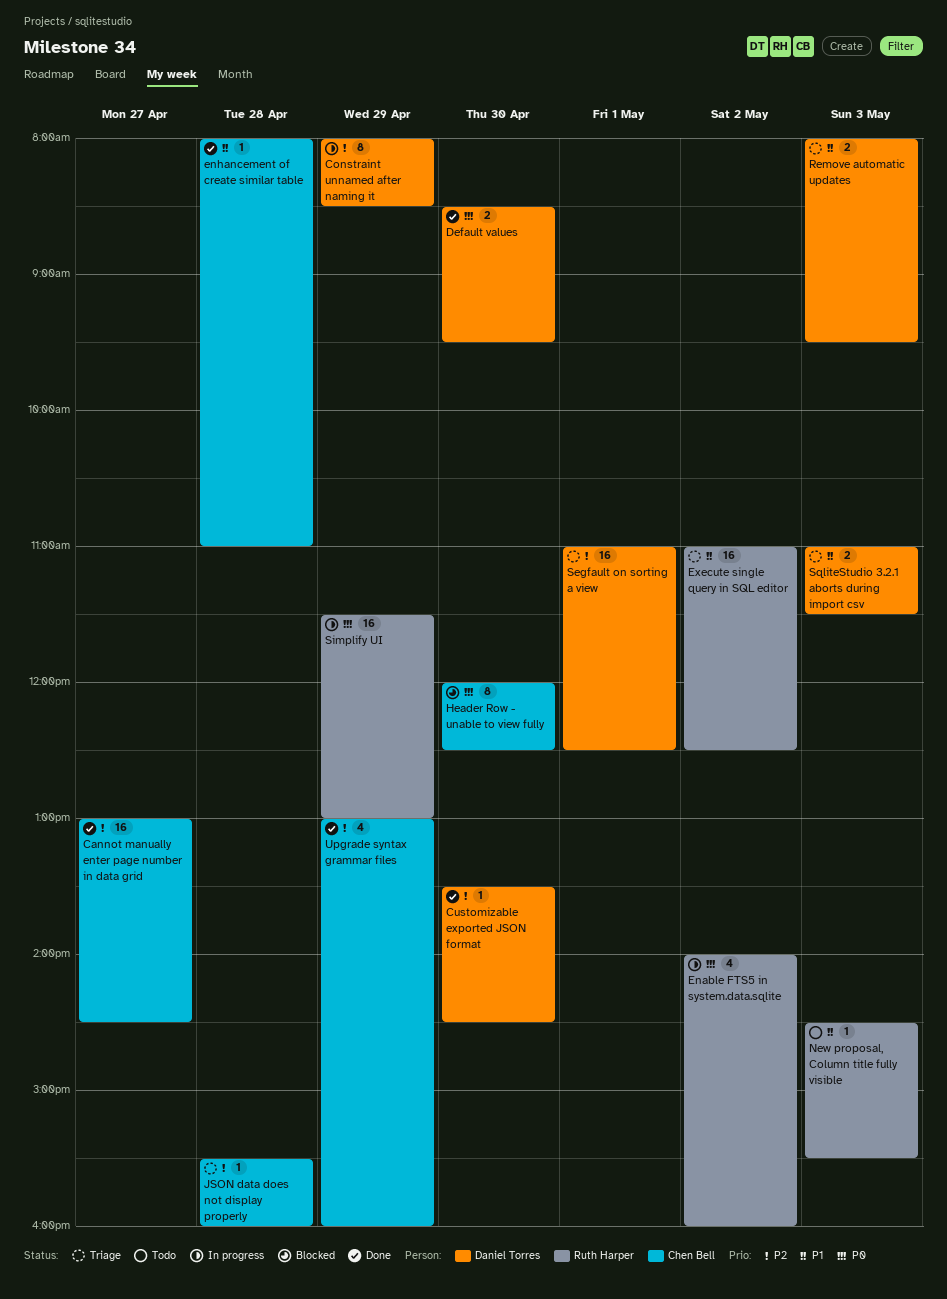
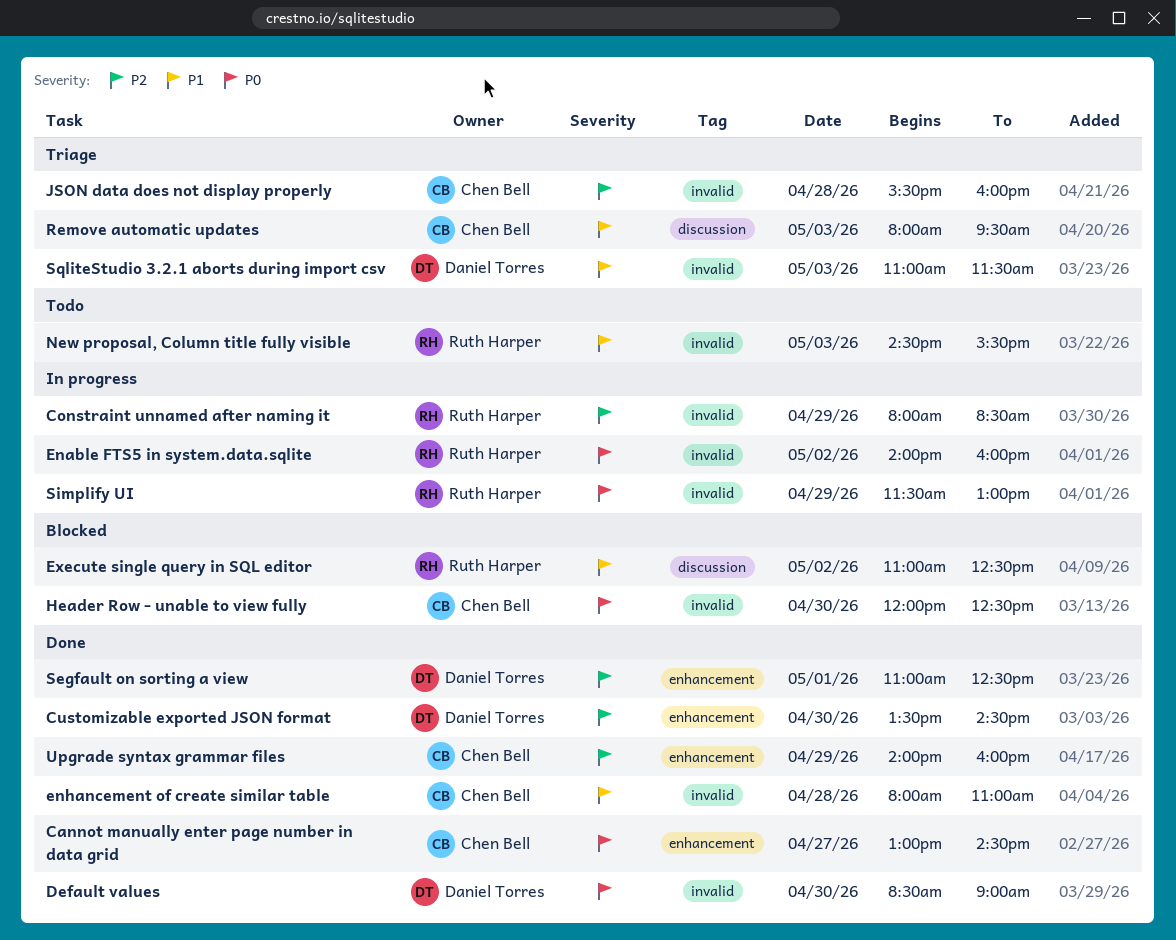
Cannot manually enter page number in data grid, priority: P2 -> P0
Constraint unnamed after naming it, owner: Daniel Torres -> Ruth Harper
Default values, ends: 09:30 -> 09:00
Execute single query in SQL editor, status: Triage -> Blocked
Remove automatic updates, owner: Daniel Torres -> Chen Bell
Segfault on sorting a view, status: Triage -> Done
Upgrade syntax grammar files, begins: 13:00 -> 14:00

